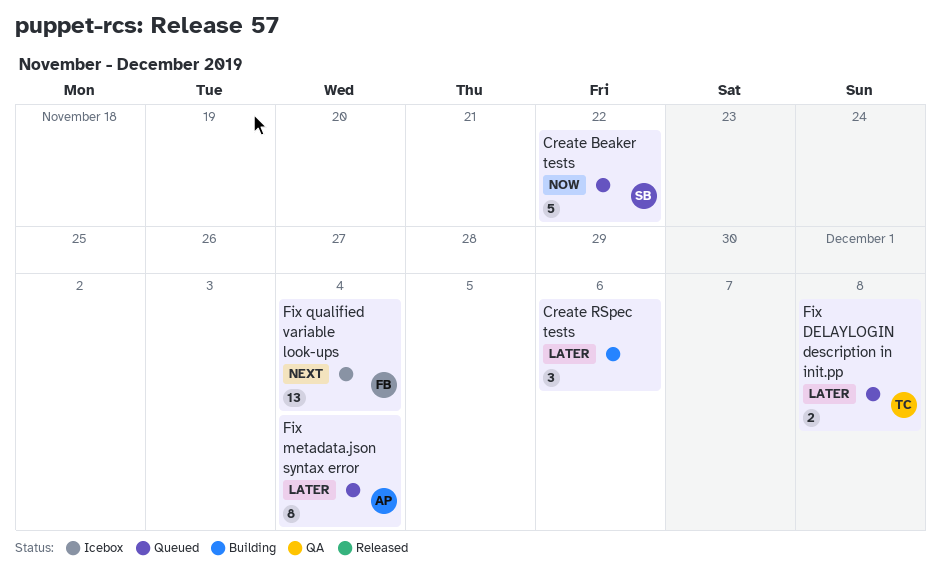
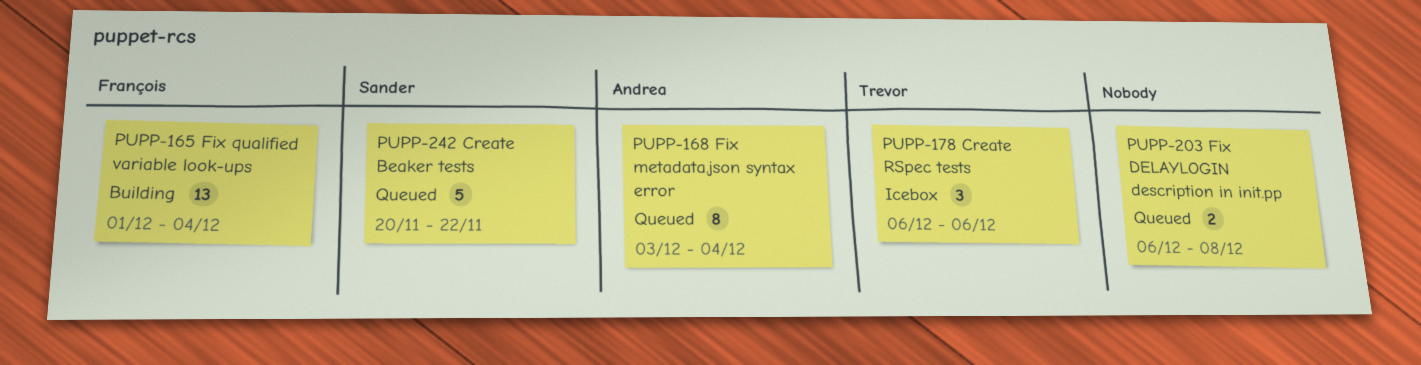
Create RSpec tests, status: Building -> Icebox
Create RSpec tests, owner: none -> Trevor
Fix DELAYLOGIN description in init.pp, owner: Trevor -> none
Fix qualified variable look-ups, status: Icebox -> Building

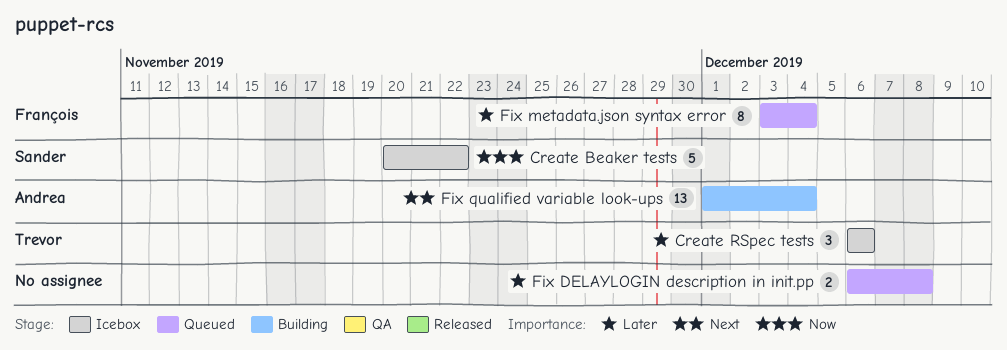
Create Beaker tests, status: Queued -> Icebox
Fix metadata.json syntax error, owner: Andrea -> François
Fix qualified variable look-ups, owner: François -> Andrea

